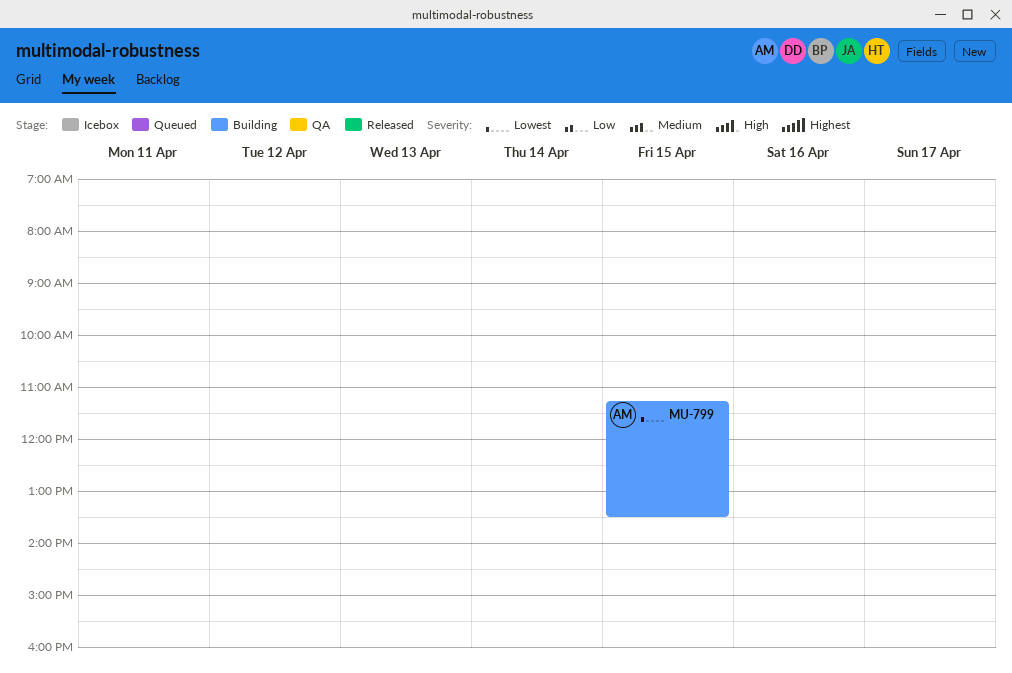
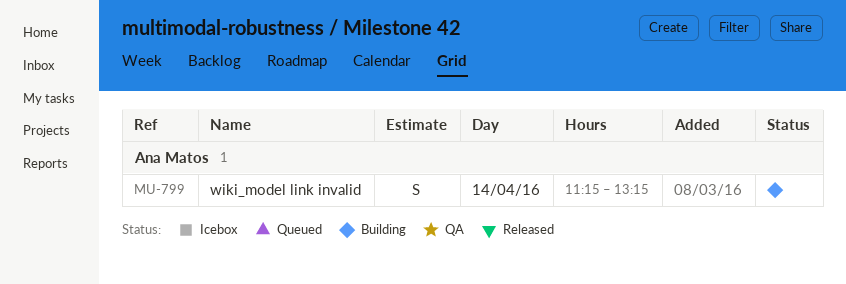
MU-799, day: Apr 15 -> Apr 14
MU-799, ends: 13:30 -> 13:15

